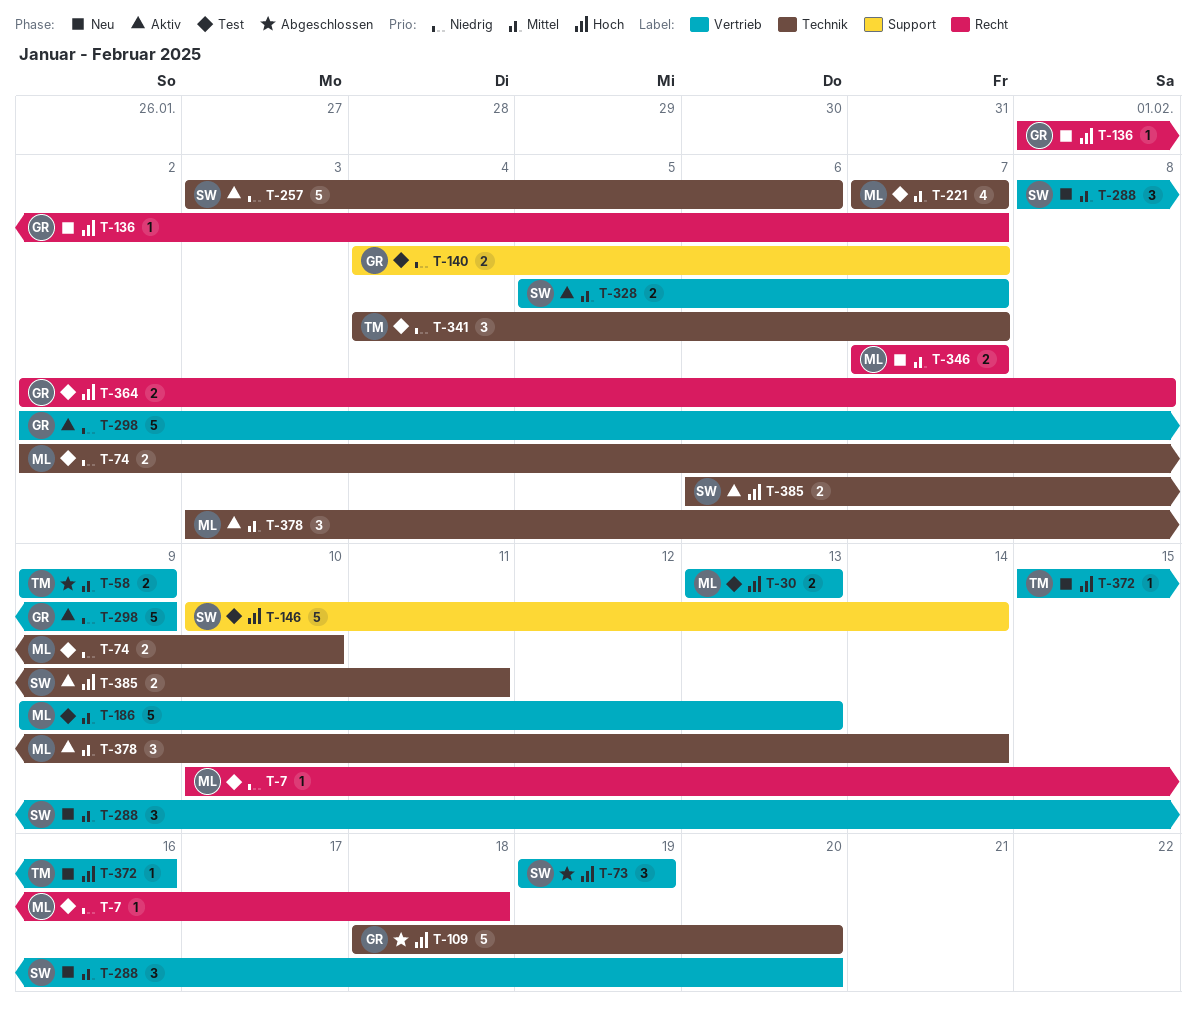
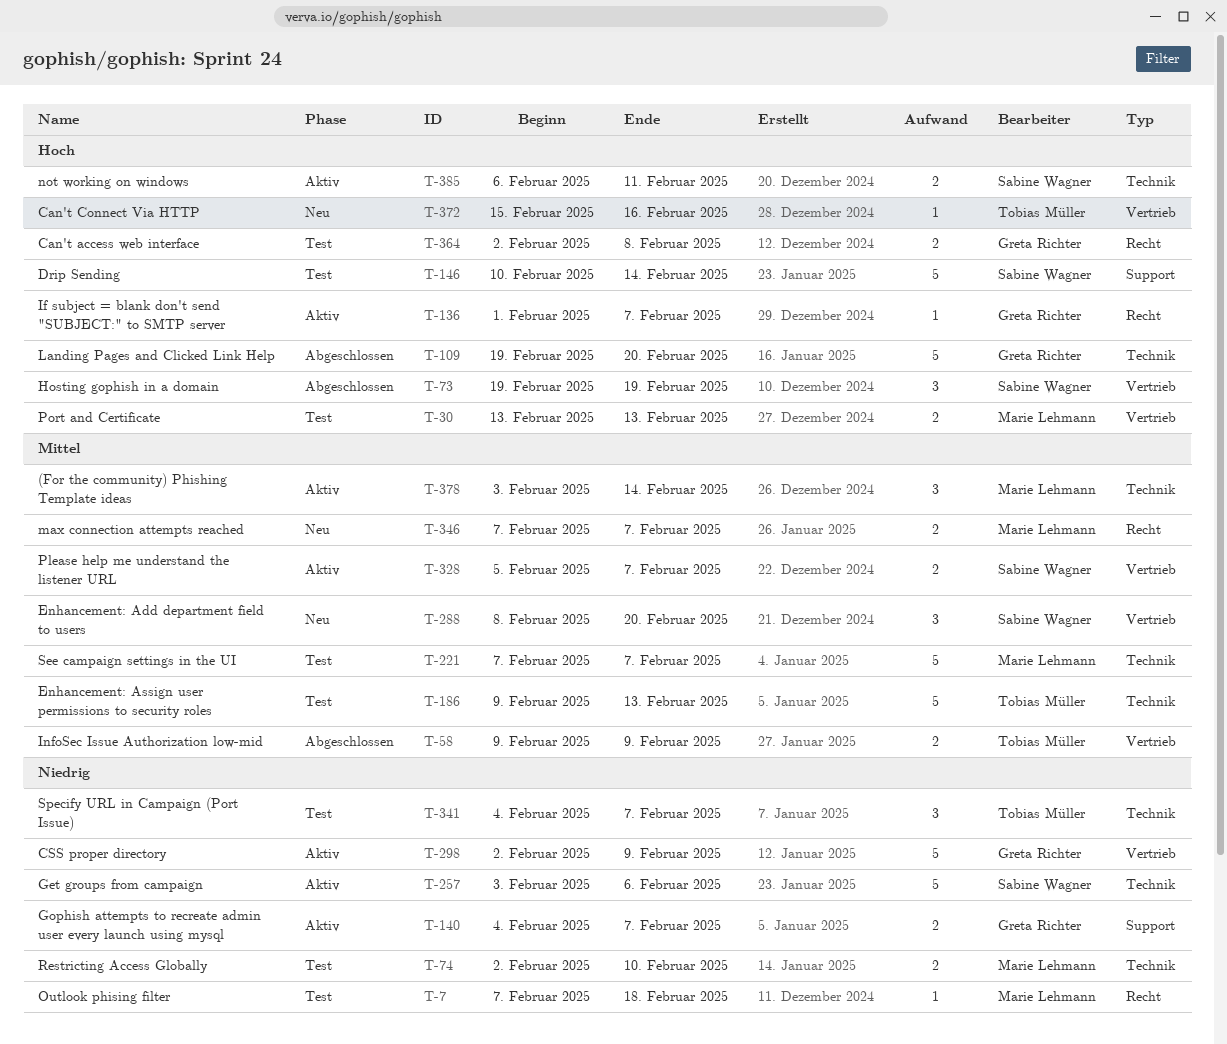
T-7, start: Feb 10 -> Feb 7
T-109, start: Feb 18 -> Feb 19
T-136, status: Neu -> Aktiv
T-140, status: Test -> Aktiv
T-186, owner: Marie Lehmann -> Tobias Müller
T-186, label: Vertrieb -> Technik
T-221, estimate: 4 -> 5

